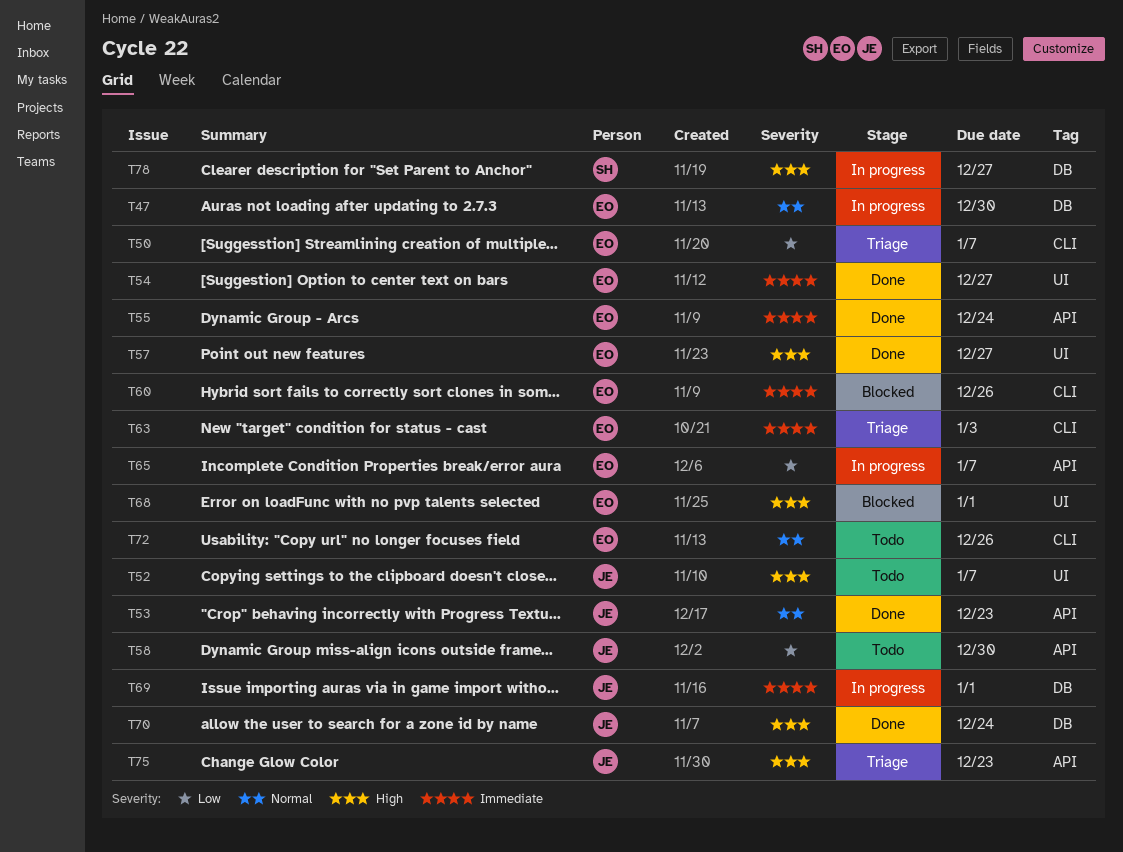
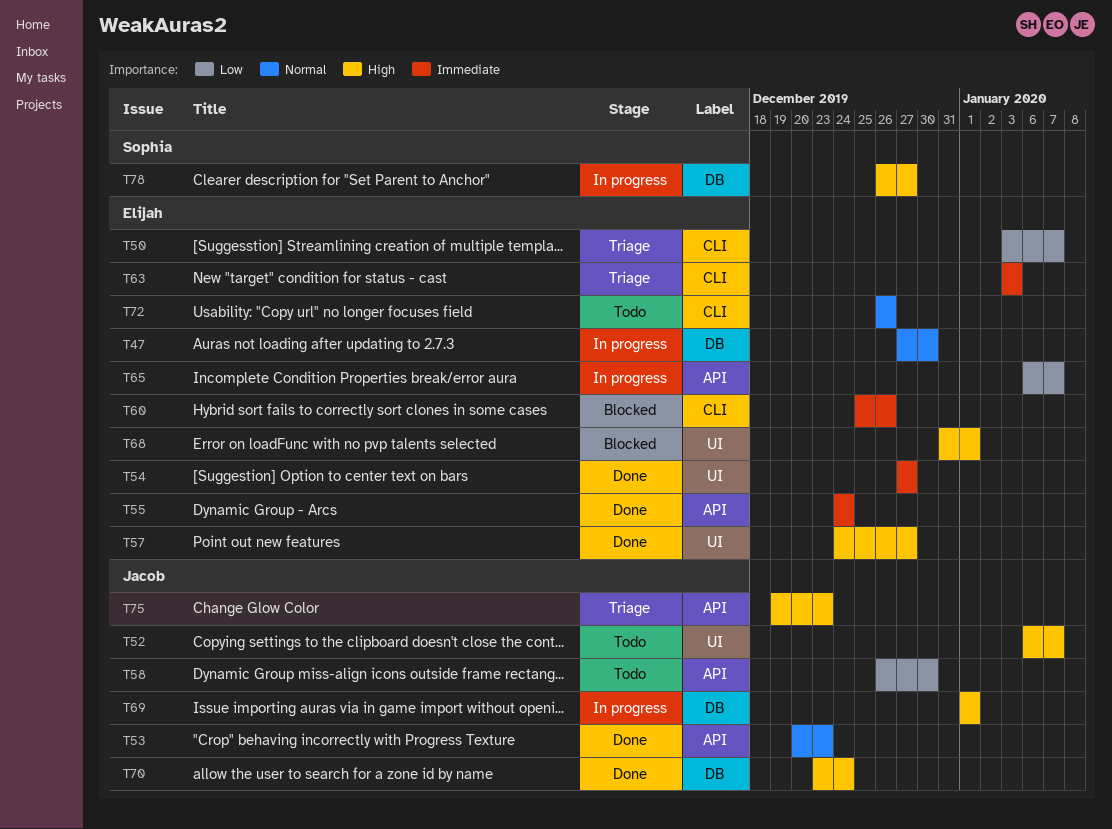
T69, priority: Immediate -> High

